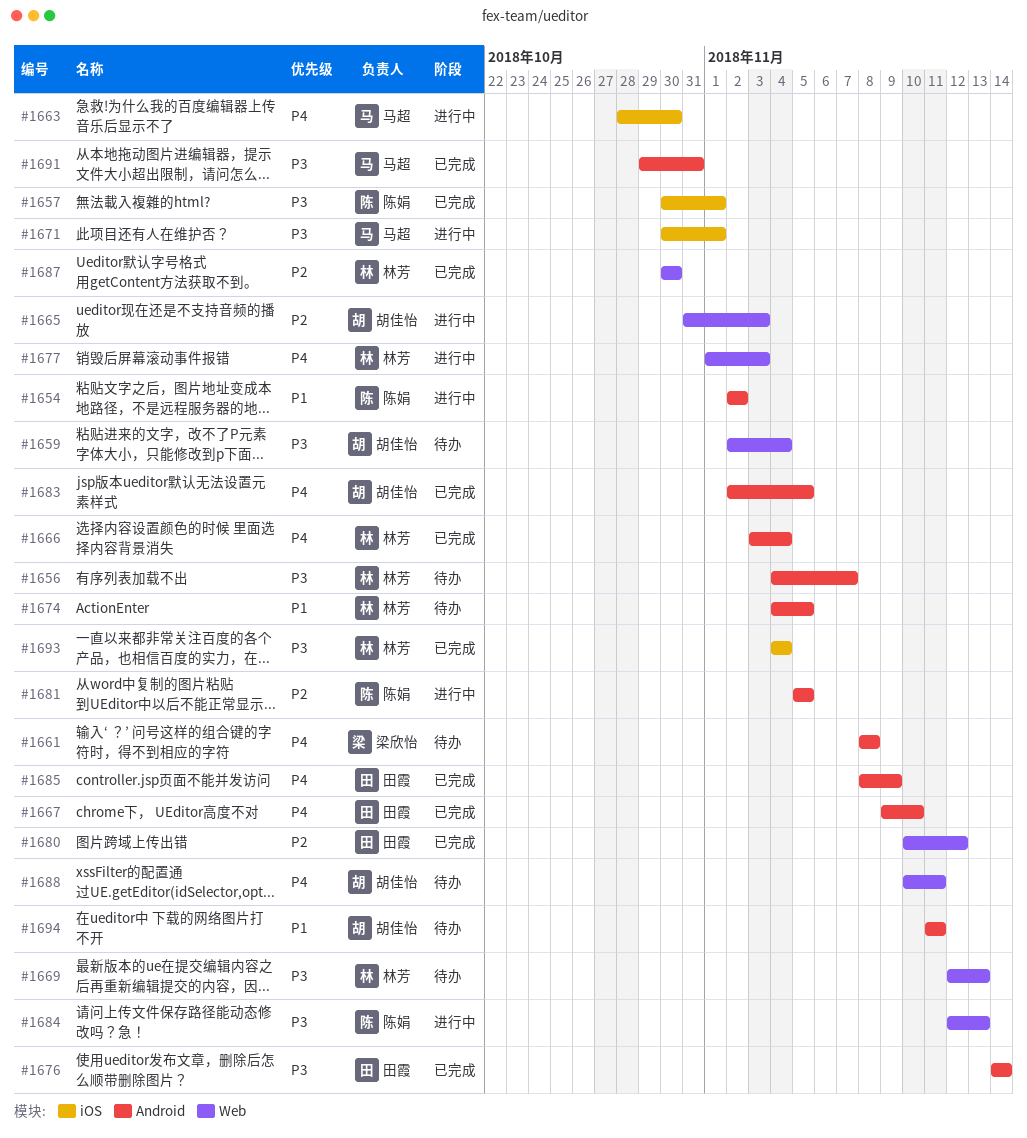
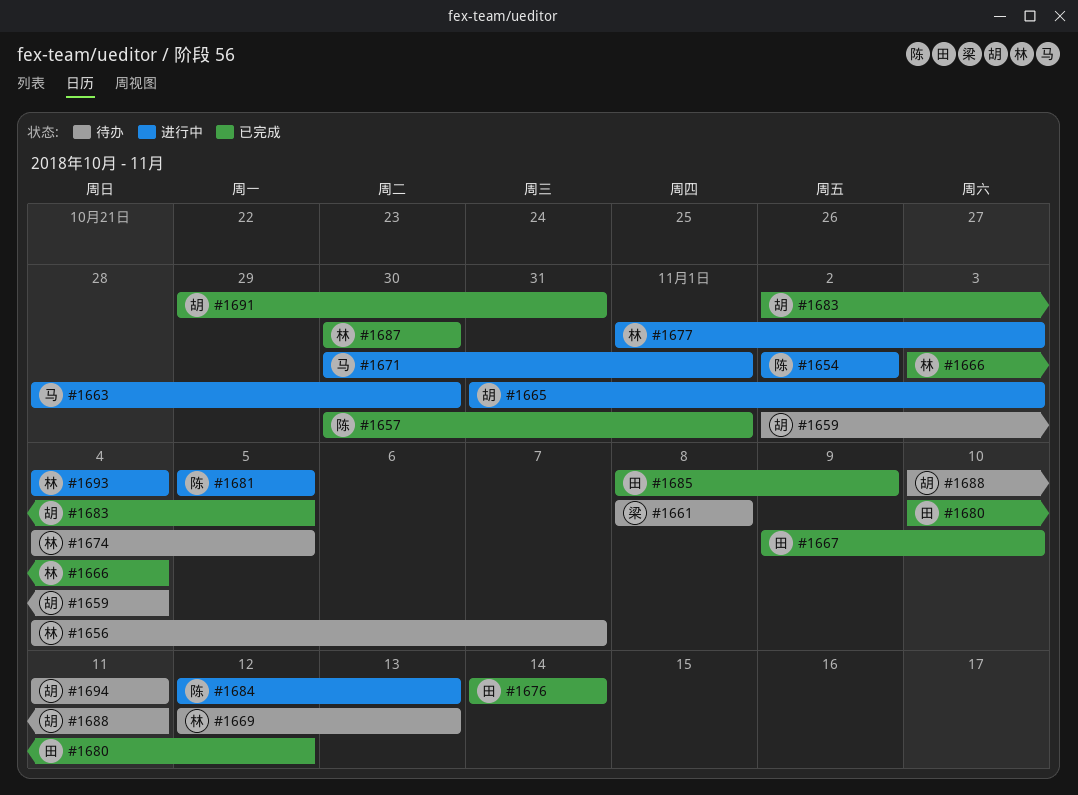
#1691, owner: 马超 -> 胡佳怡
#1693, status: 已完成 -> 进行中

